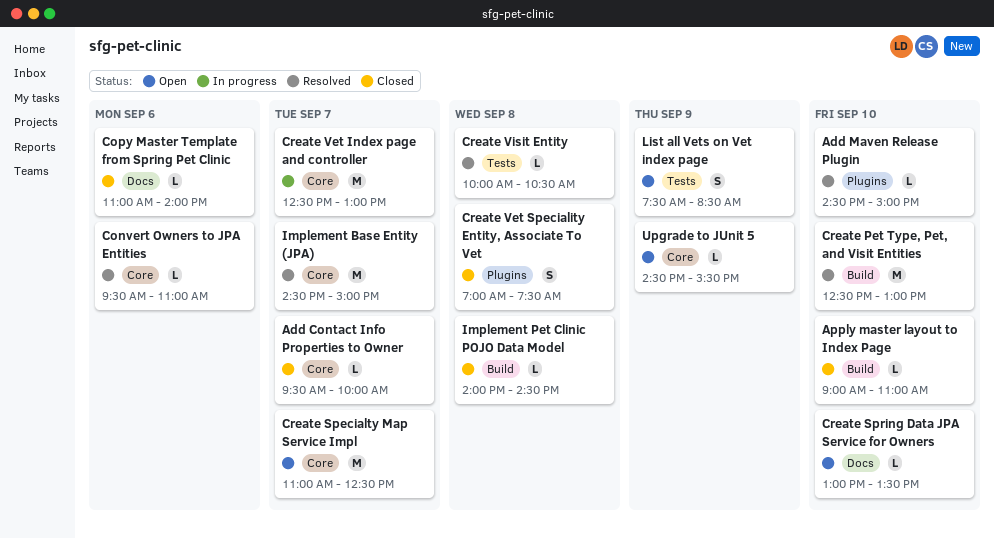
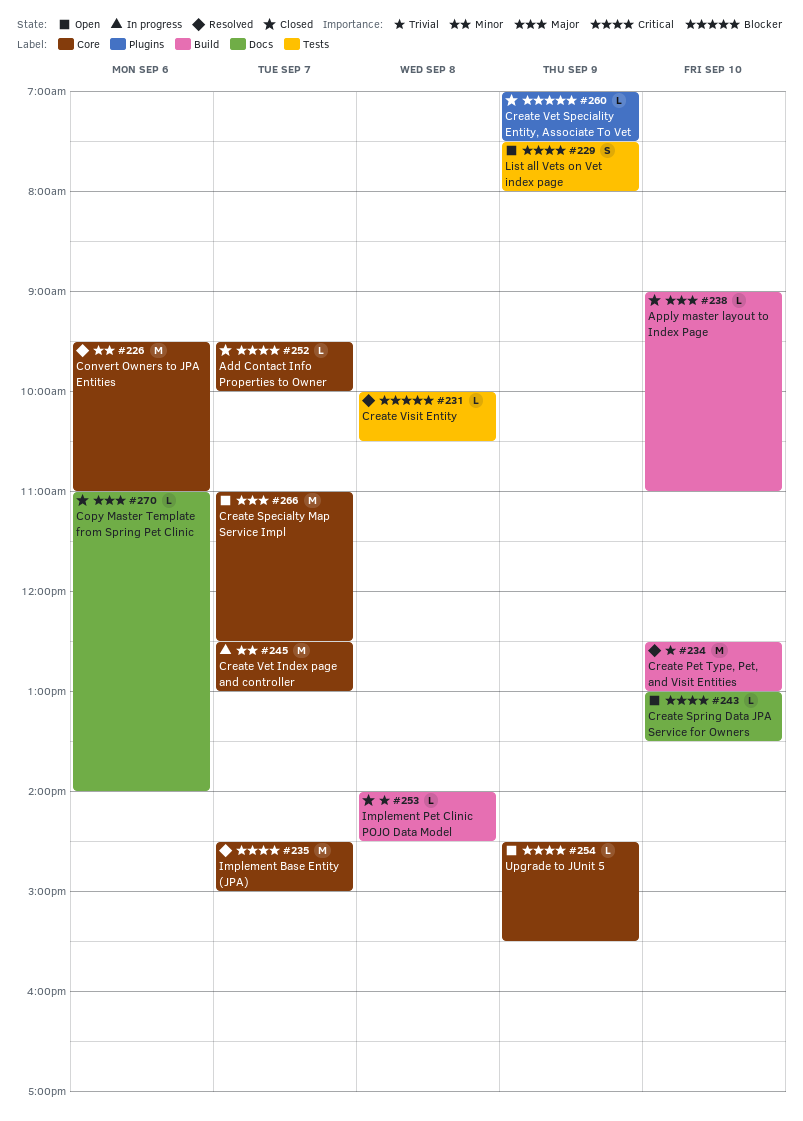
Add Maven Release Plugin: present -> none
Convert Owners to JPA Entities, estimate: L -> M
Create Vet Speciality Entity, Associate To Vet, estimate: S -> L
Create Vet Speciality Entity, Associate To Vet, day: Sep 8 -> Sep 9
List all Vets on Vet index page, ends: 08:30 -> 08:00

